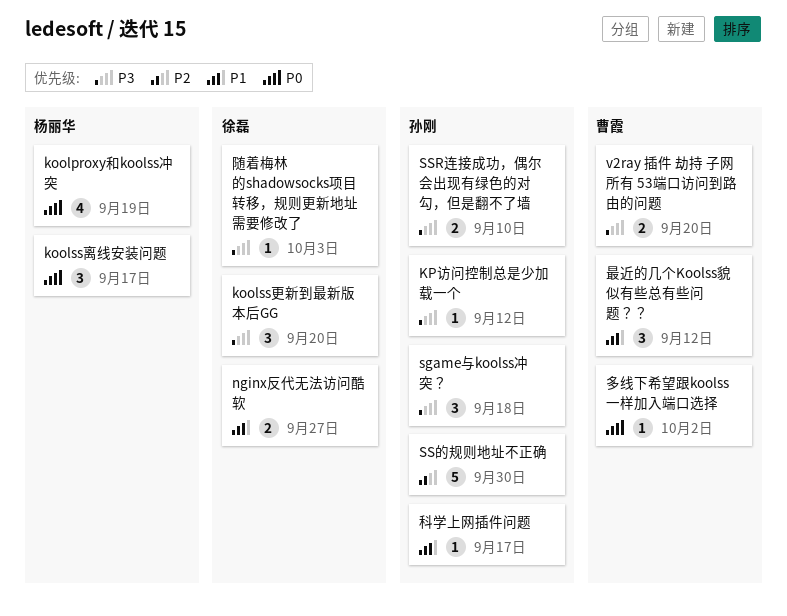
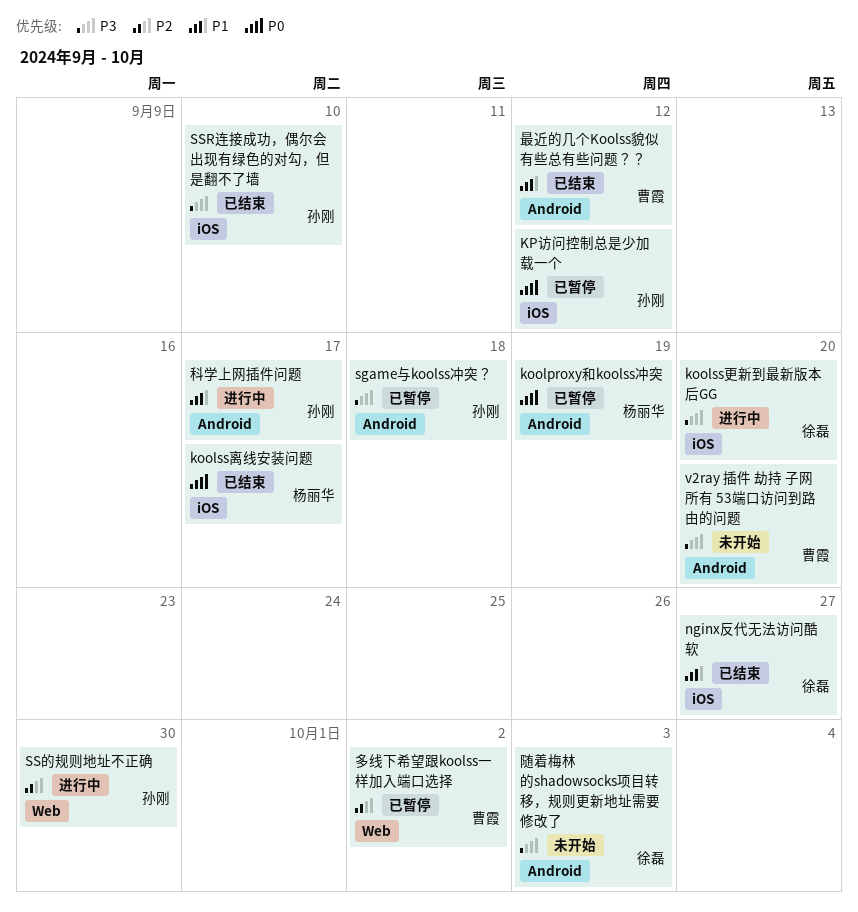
KP访问控制总是少加载一个, priority: P3 -> P0
多线下希望跟koolss一样加入端口选择, priority: P0 -> P2

